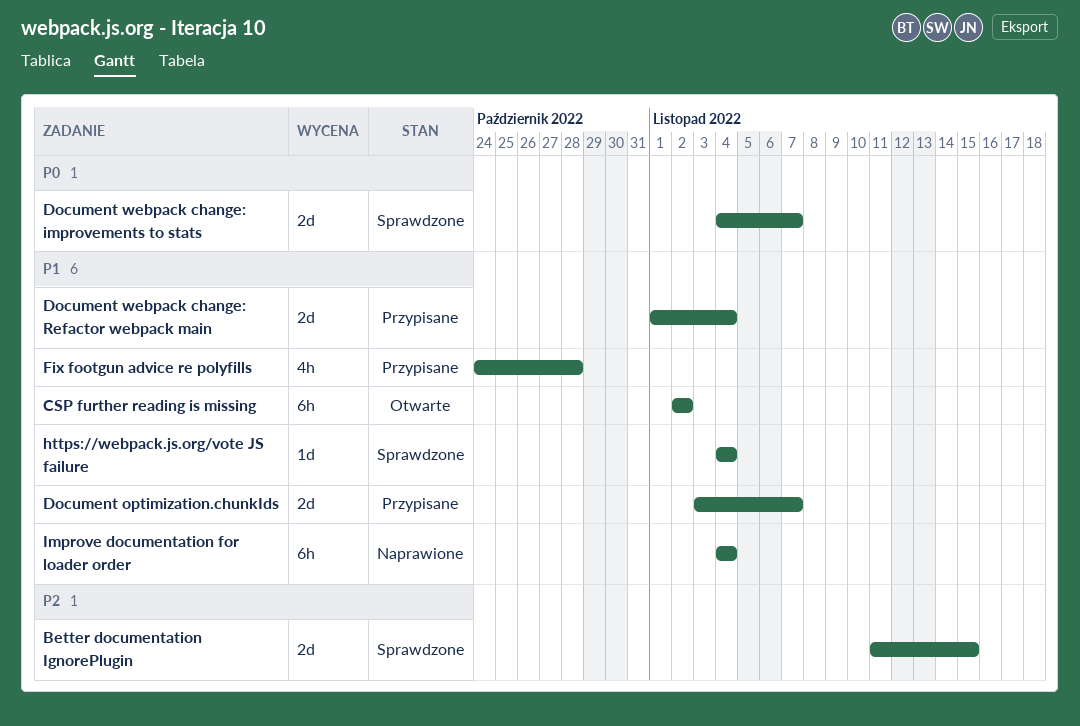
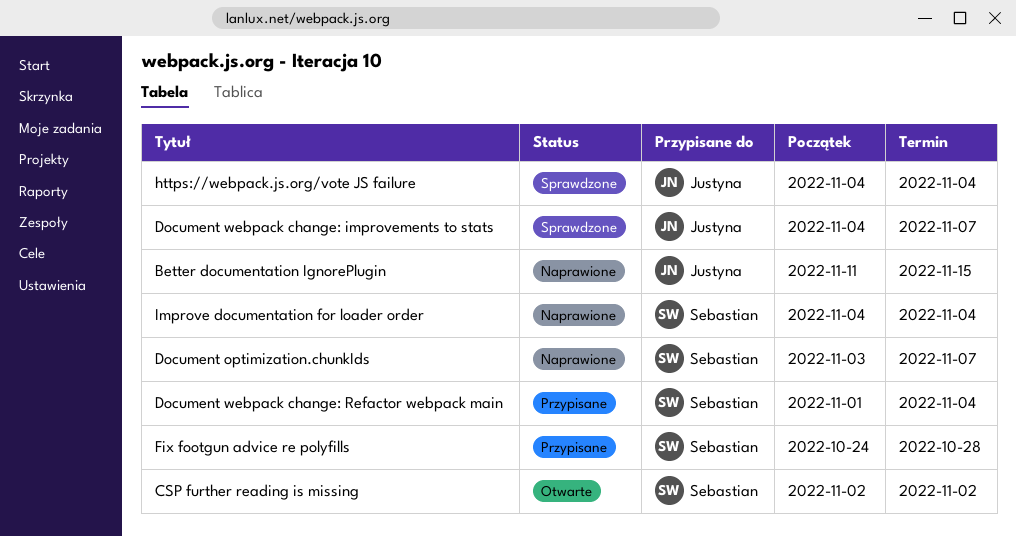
Better documentation IgnorePlugin, status: Sprawdzone -> Naprawione
Document optimization.chunkIds, status: Przypisane -> Naprawione

